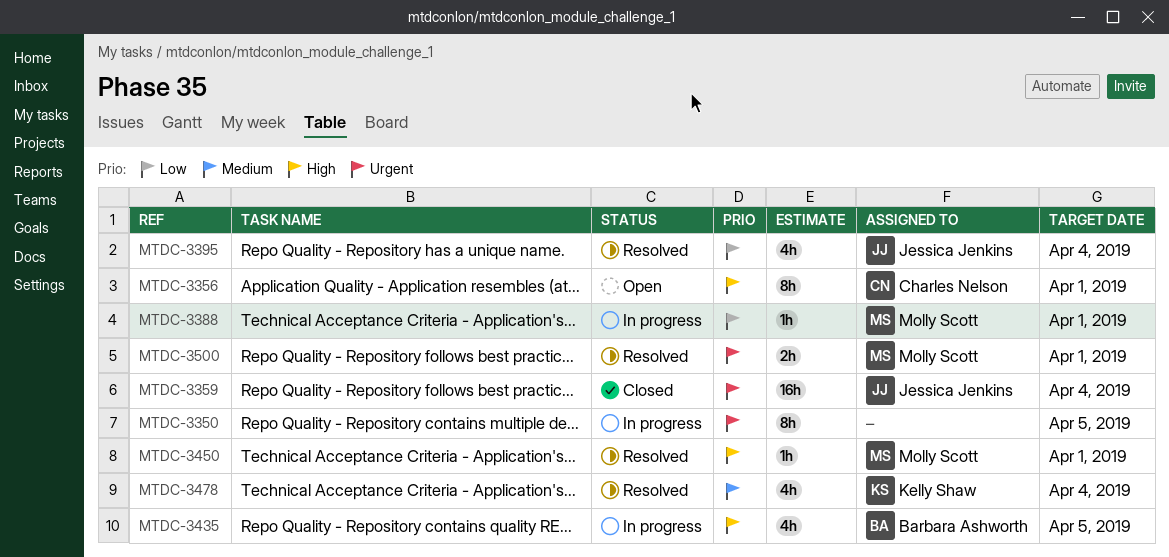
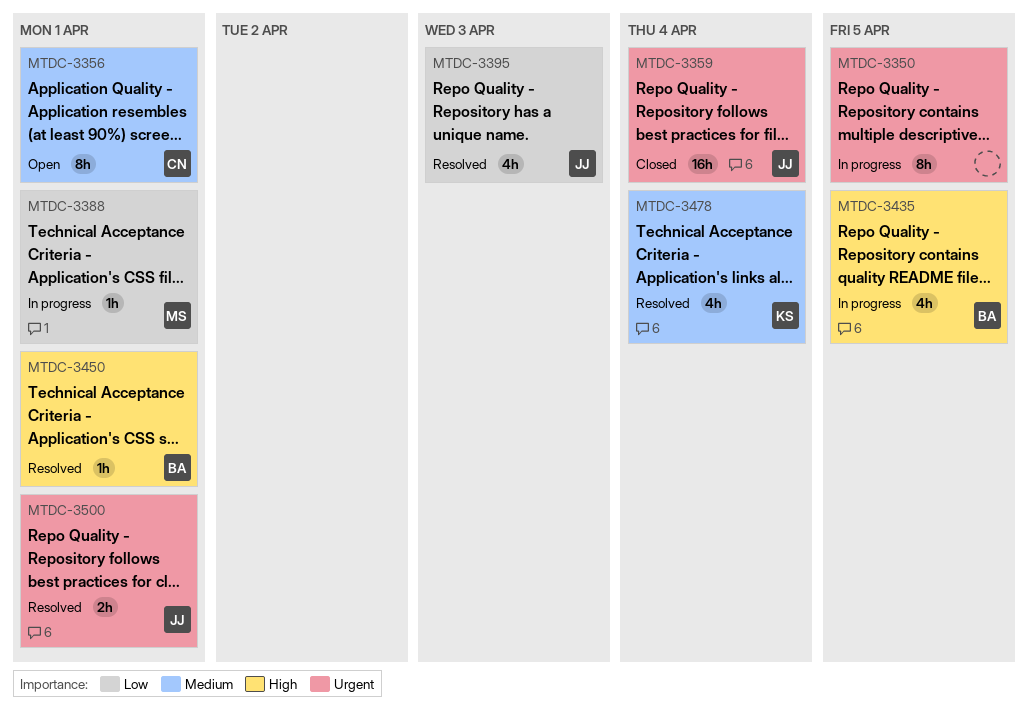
MTDC-3356, priority: High -> Medium
MTDC-3395, due: Apr 4 -> Apr 3
MTDC-3450, owner: Molly Scott -> Barbara Ashworth
MTDC-3500, owner: Molly Scott -> Jessica Jenkins

